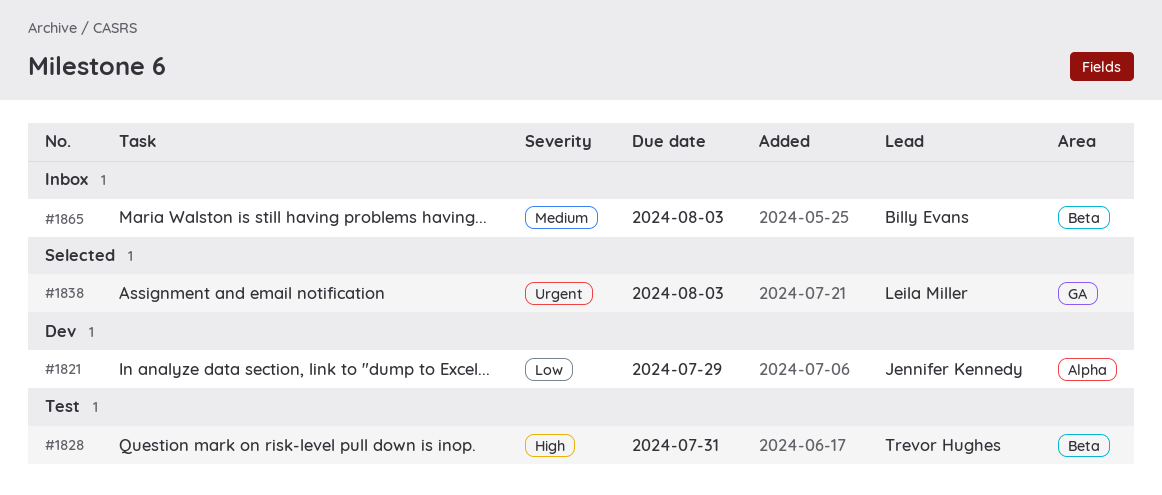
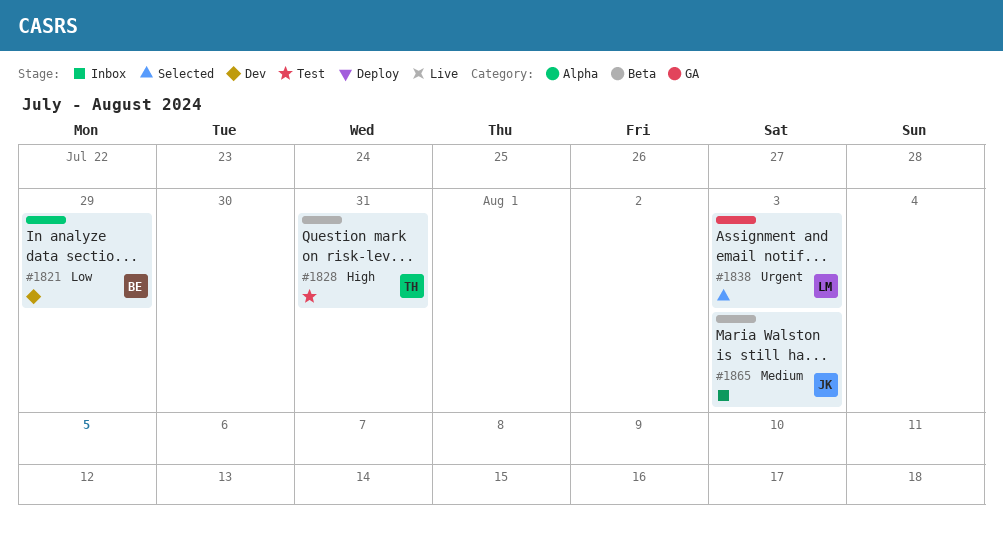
#1821, owner: Jennifer Kennedy -> Billy Evans
#1865, owner: Billy Evans -> Jennifer Kennedy

